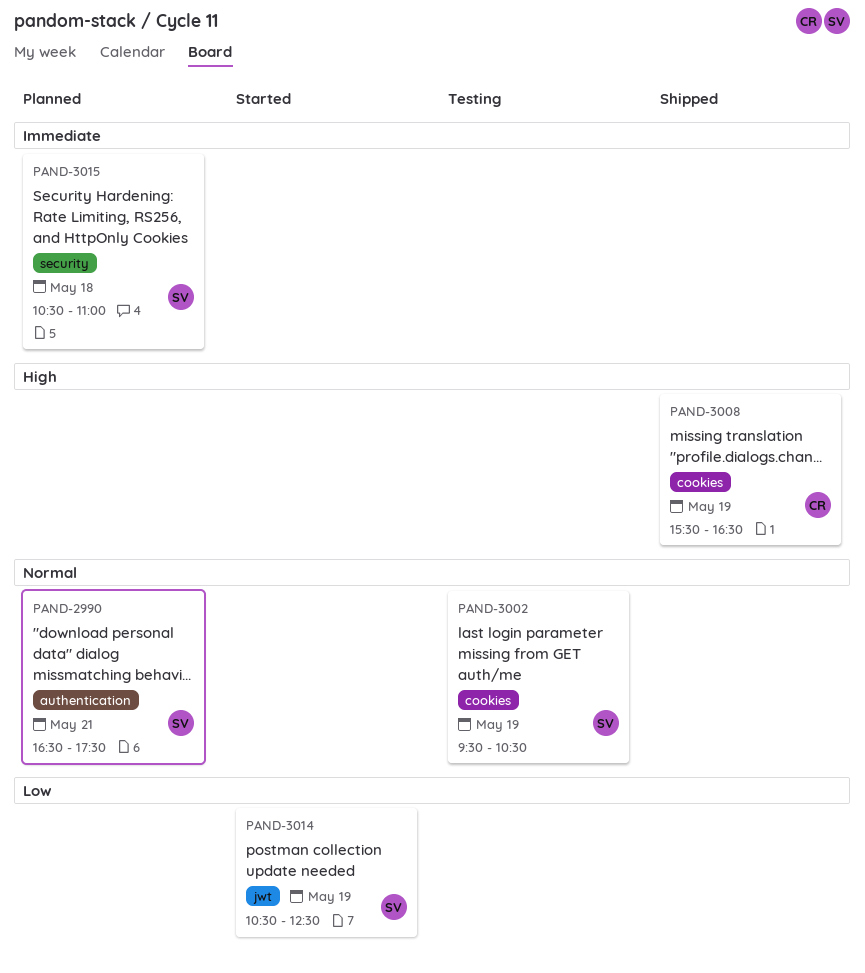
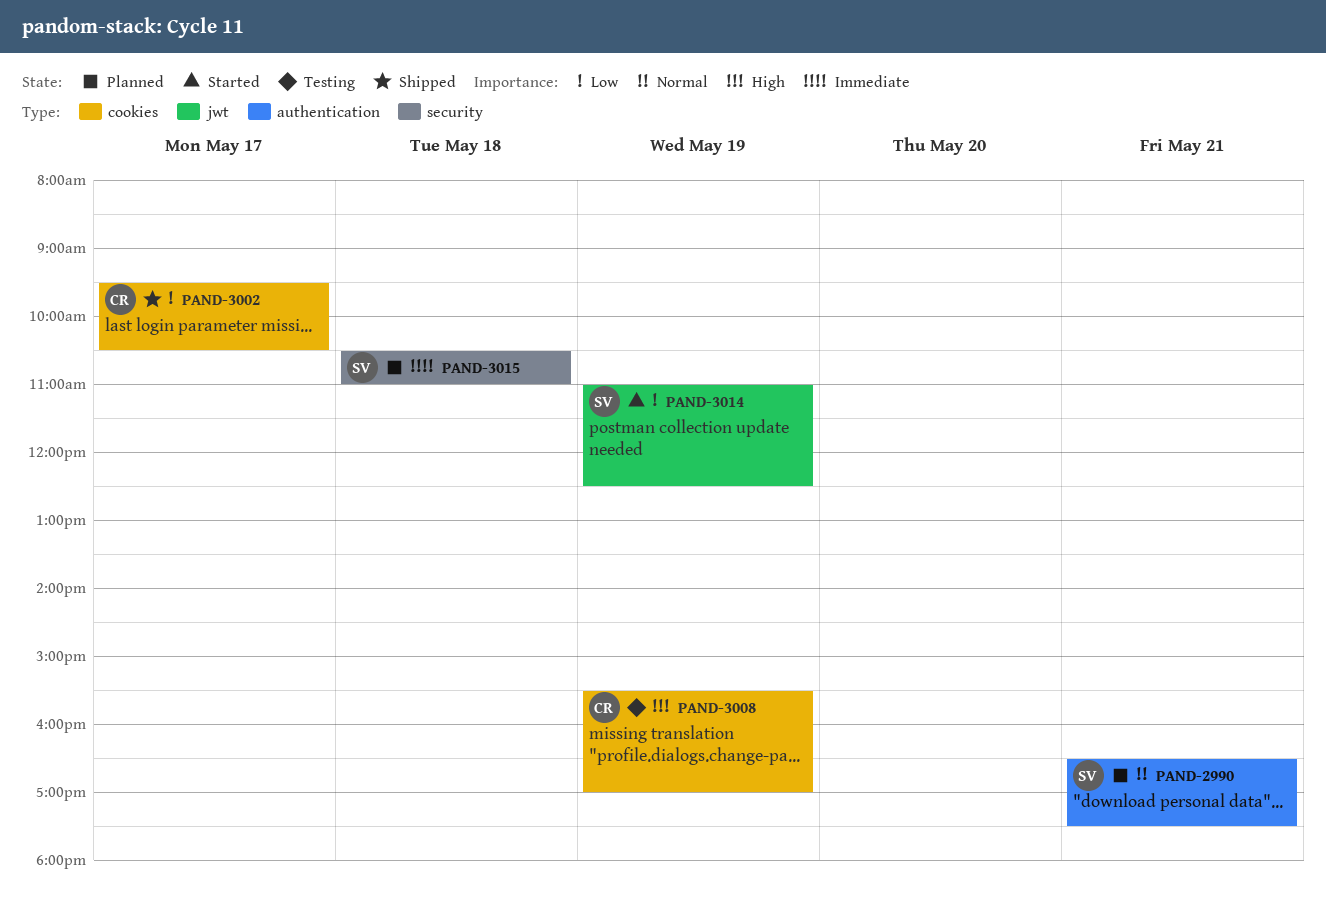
PAND-3002, status: Testing -> Shipped
PAND-3002, owner: SV -> CR
PAND-3002, priority: Normal -> Low
PAND-3002, day: May 19 -> May 17
PAND-3008, status: Shipped -> Testing
PAND-3008, ends: 16:30 -> 17:00
PAND-3014, begins: 10:30 -> 11:00

